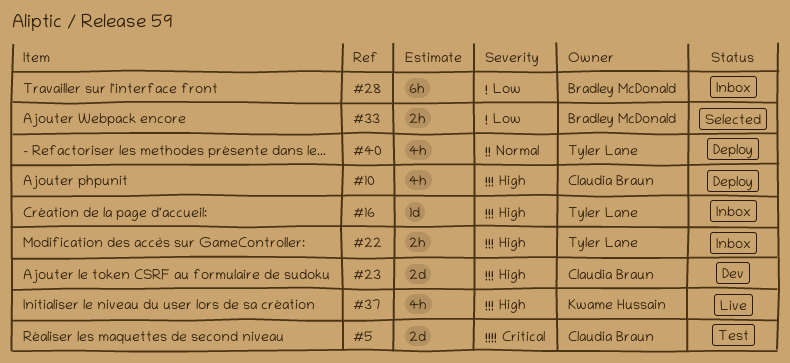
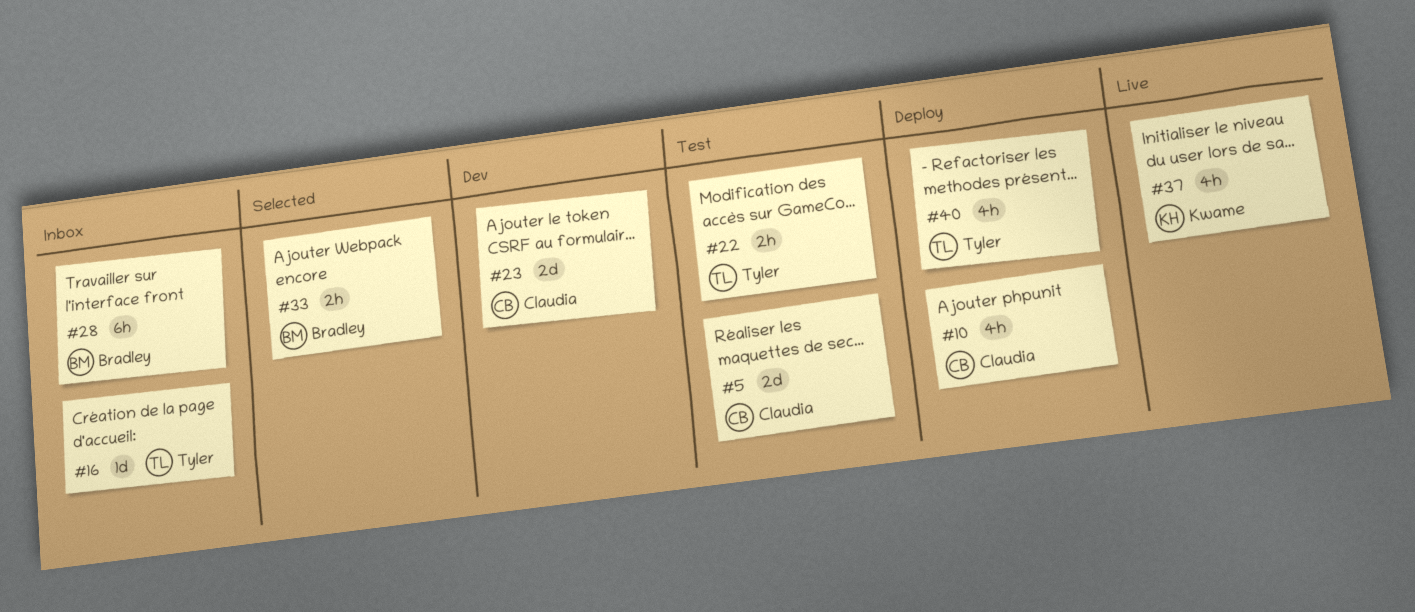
#22, status: Inbox -> Test

